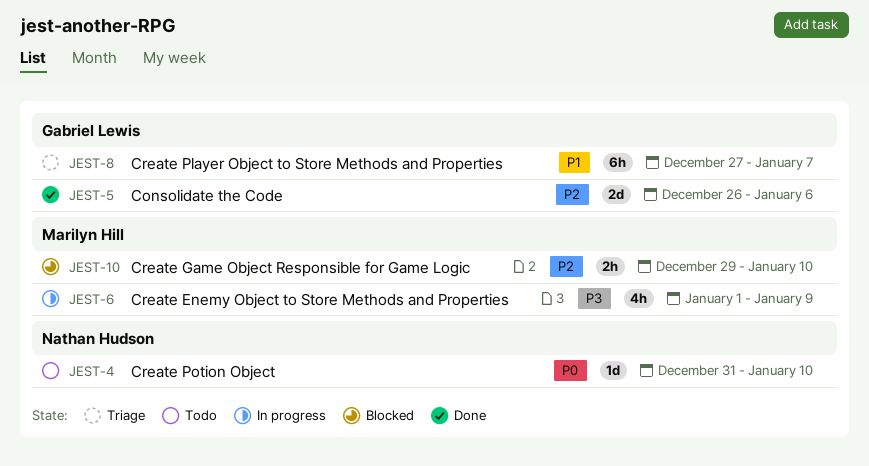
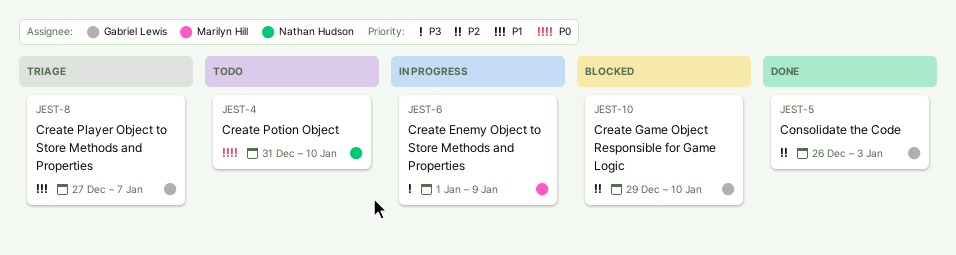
JEST-5, due: Jan 6 -> Jan 3
JEST-10, owner: Marilyn Hill -> Gabriel Lewis

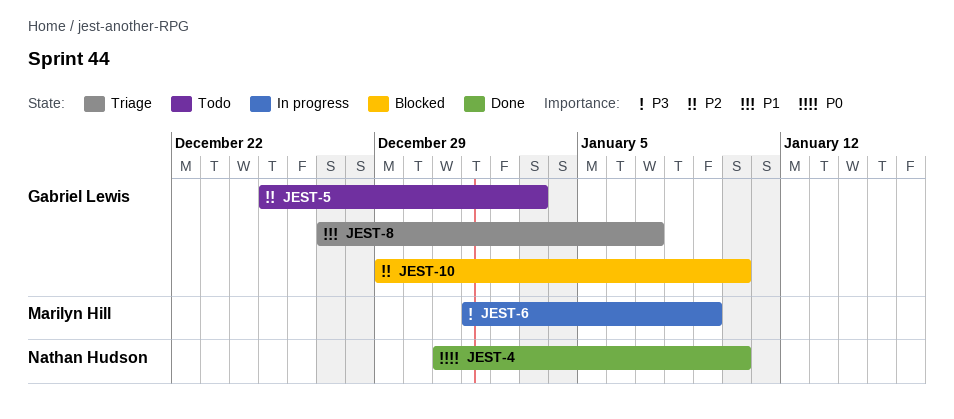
JEST-4, status: Todo -> Done
JEST-5, status: Done -> Todo
JEST-5, start: Dec 26 -> Dec 25

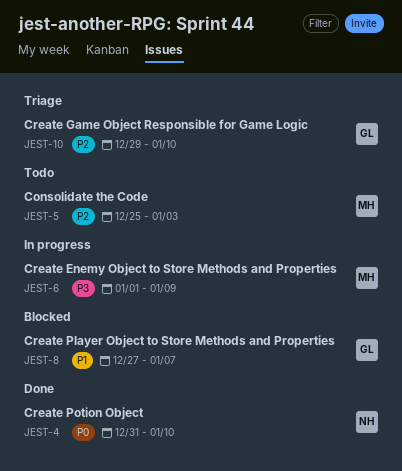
JEST-5, owner: Gabriel Lewis -> Marilyn Hill
JEST-8, status: Triage -> Blocked
JEST-10, status: Blocked -> Triage

